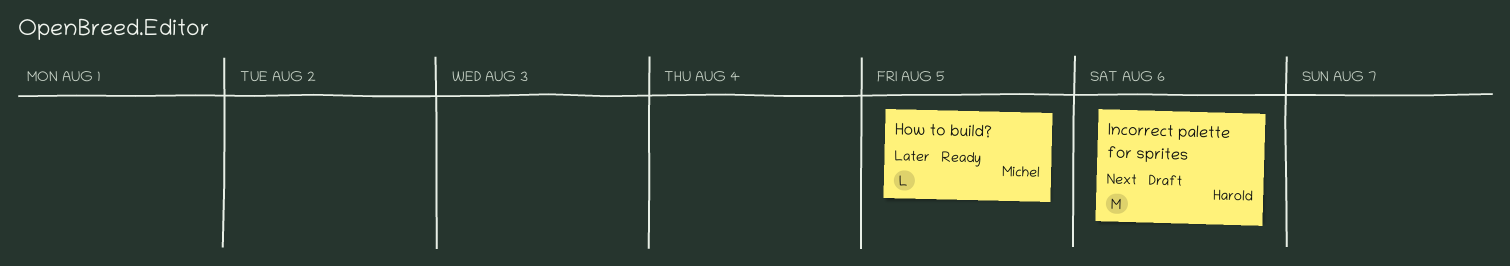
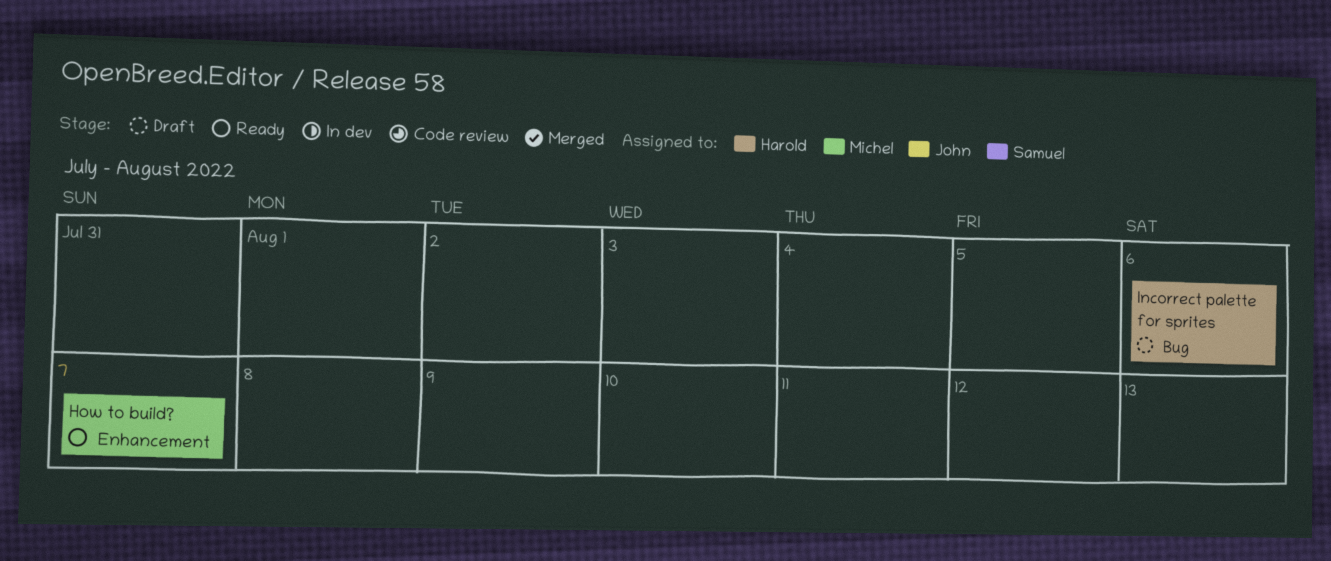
How to build?, due: Aug 5 -> Aug 7

